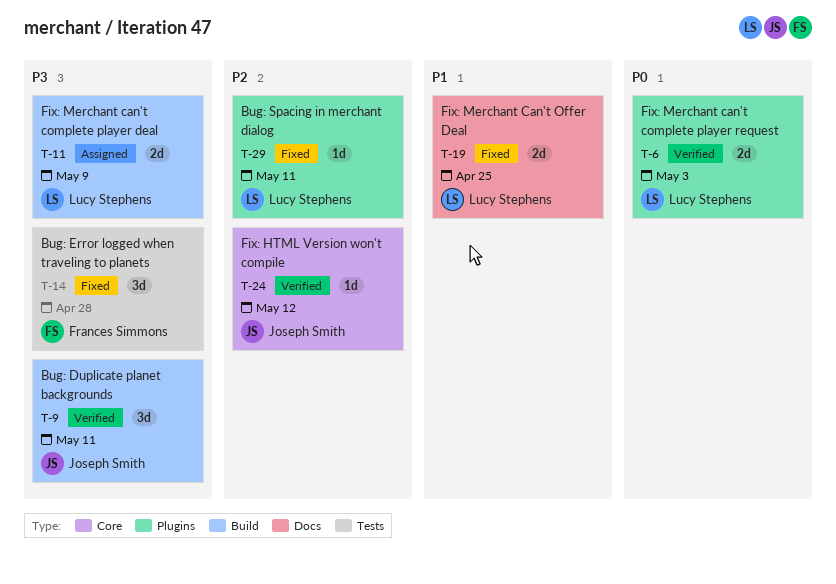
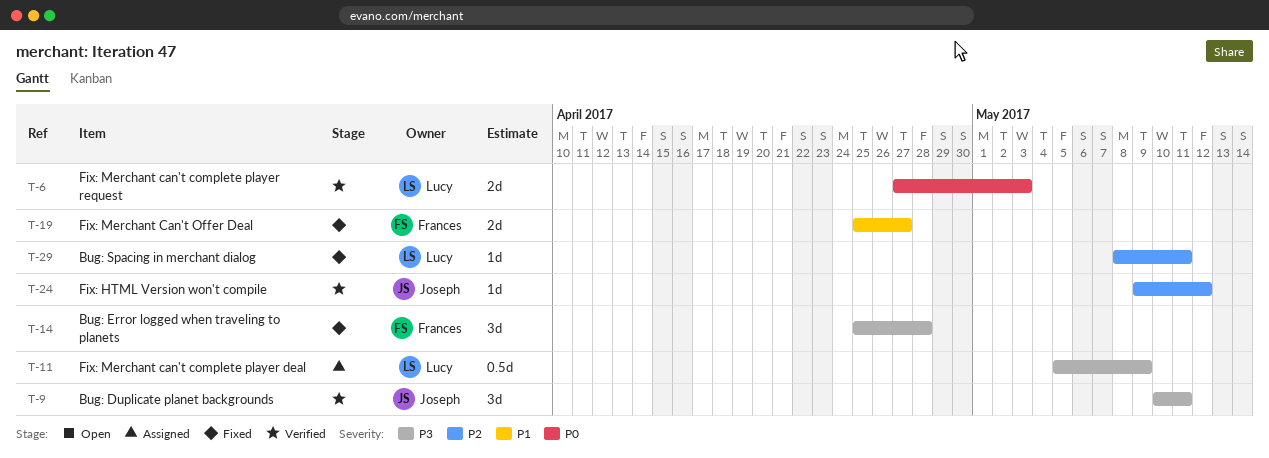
T-11, estimate: 2d -> 0.5d
T-19, owner: Lucy Stephens -> Frances Simmons
T-19, due: Apr 25 -> Apr 27

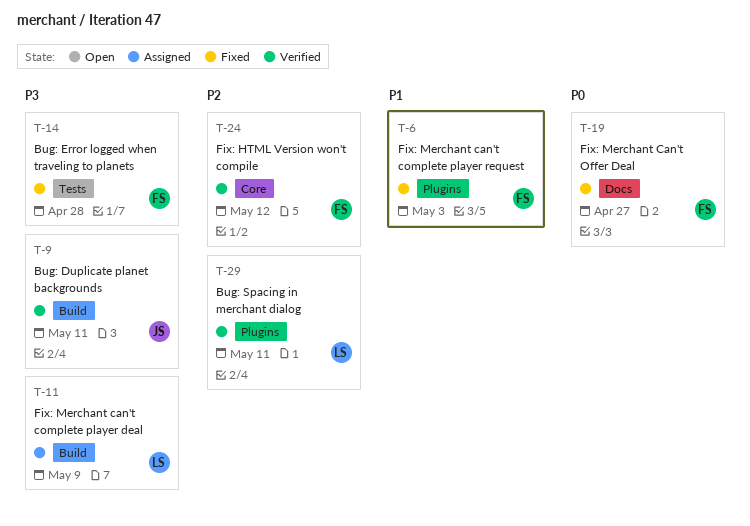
T-6, status: Verified -> Fixed
T-6, owner: Lucy -> Frances
T-6, priority: P0 -> P1
T-19, priority: P1 -> P0
T-24, owner: Joseph -> Frances
T-29, status: Fixed -> Verified

